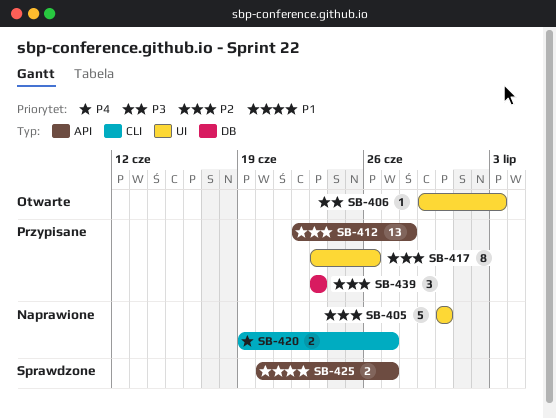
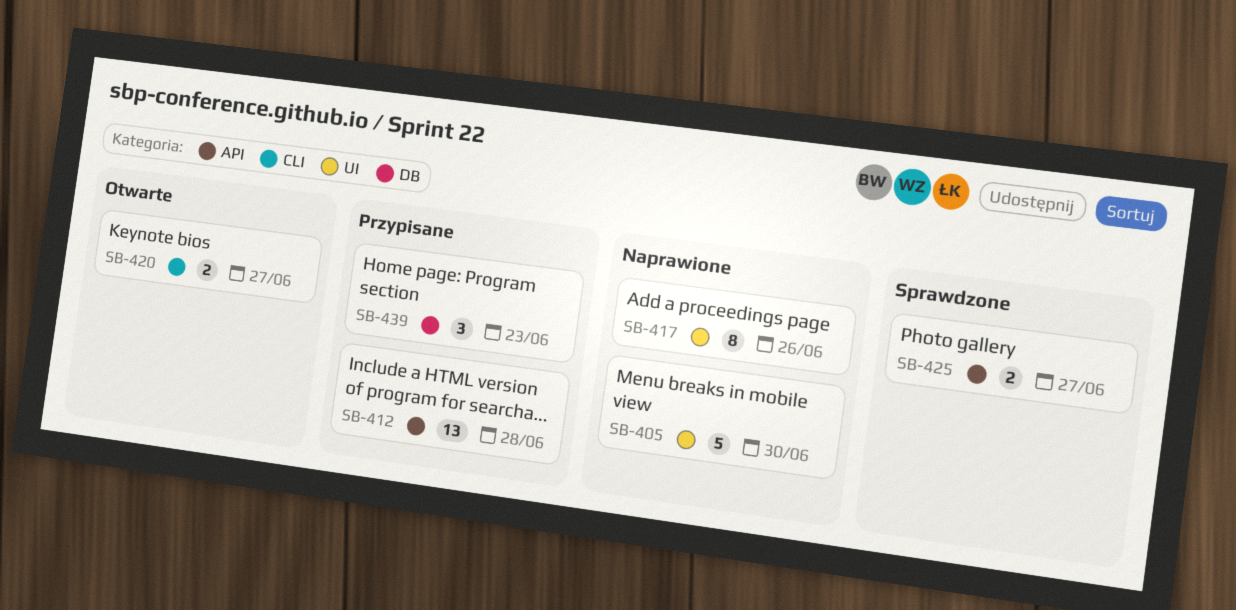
SB-406: present -> none
SB-417, status: Przypisane -> Naprawione
SB-420, status: Naprawione -> Otwarte

